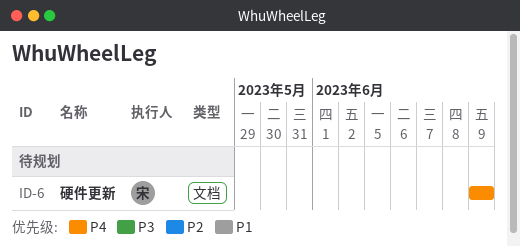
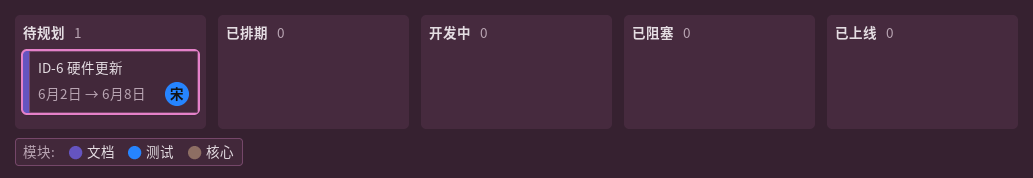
ID-6, start: Jun 9 -> Jun 2
ID-6, due: Jun 9 -> Jun 8

